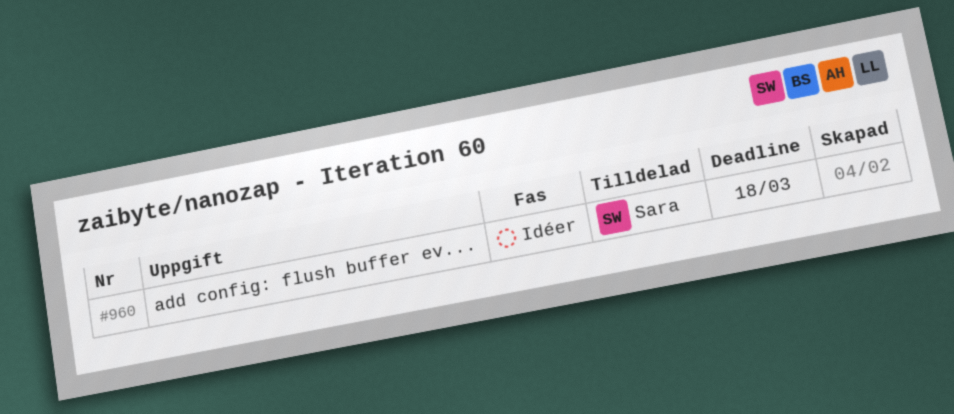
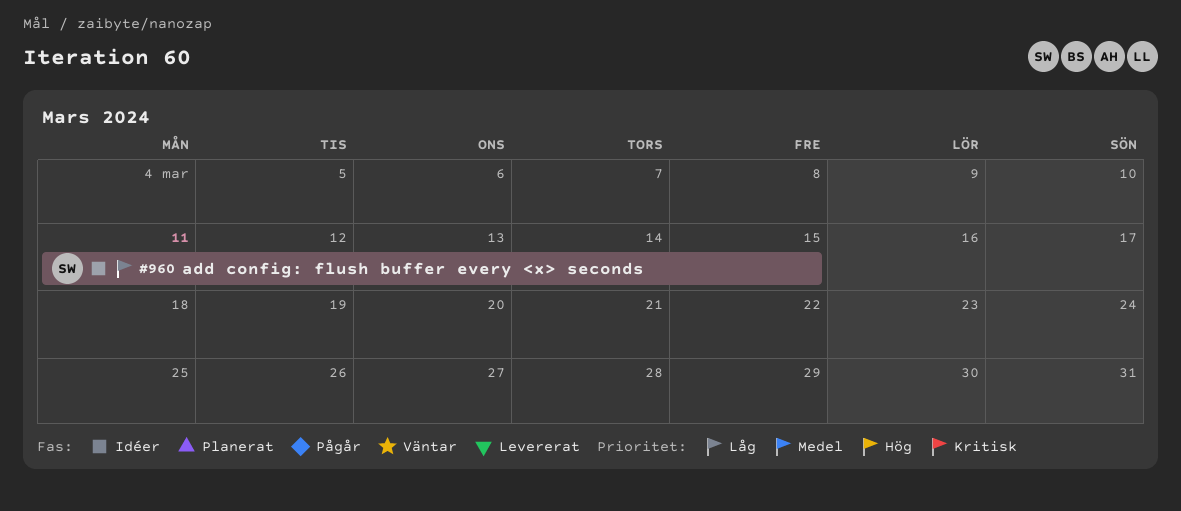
#960, due: Mar 18 -> Mar 15

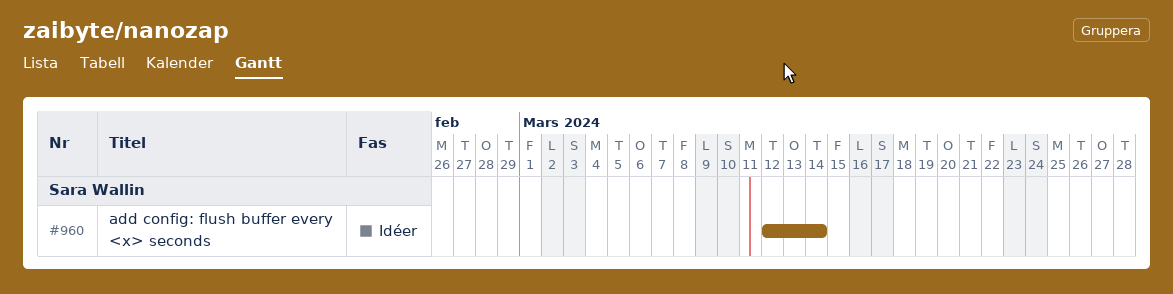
#960, start: Mar 11 -> Mar 12
#960, due: Mar 15 -> Mar 14

